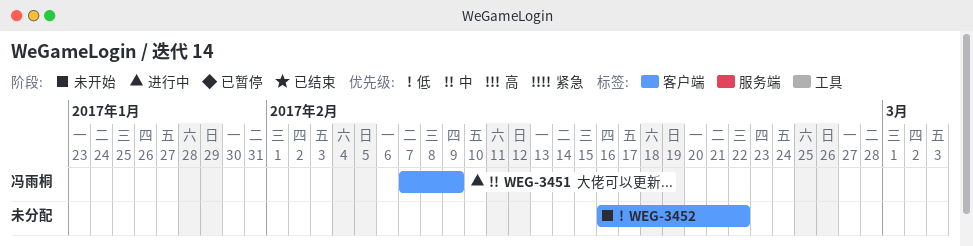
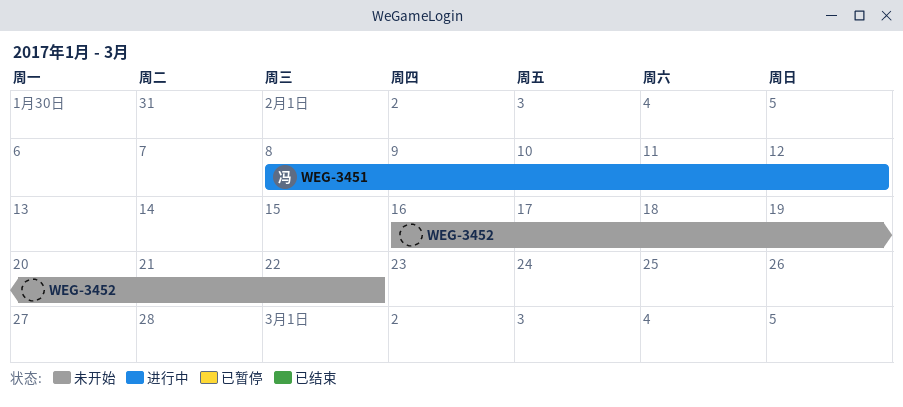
WEG-3451, start: Feb 7 -> Feb 8
WEG-3451, due: Feb 9 -> Feb 12

